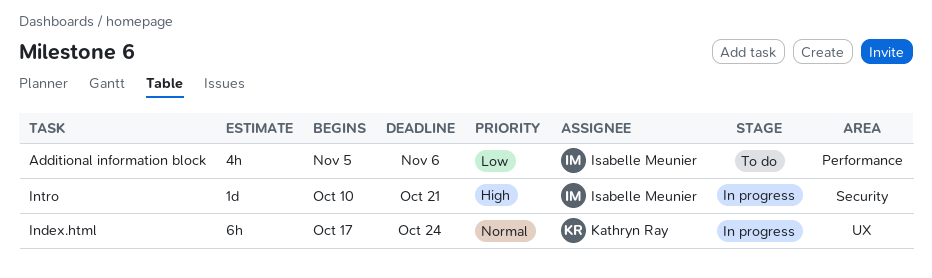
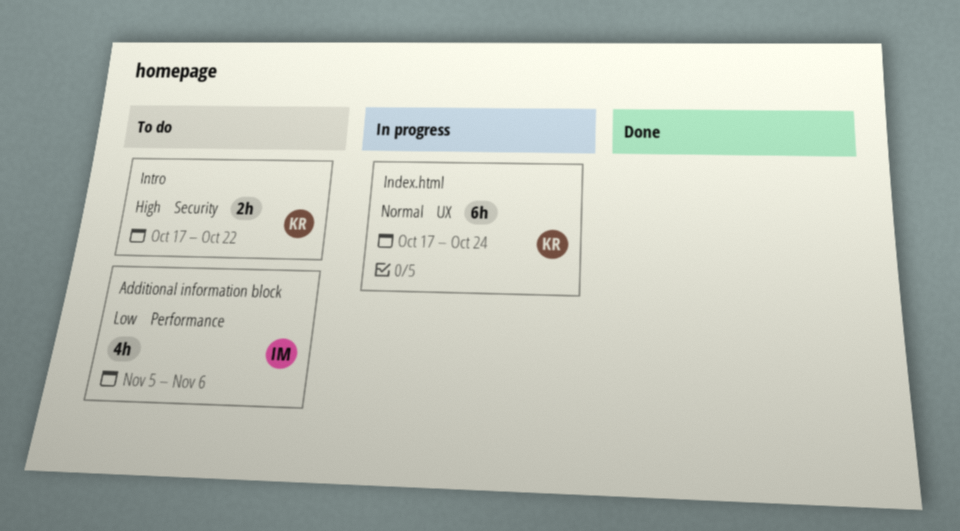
Intro, status: In progress -> To do
Intro, owner: Isabelle Meunier -> Kathryn Ray
Intro, estimate: 1d -> 2h
Intro, start: Oct 10 -> Oct 17
Intro, due: Oct 21 -> Oct 22

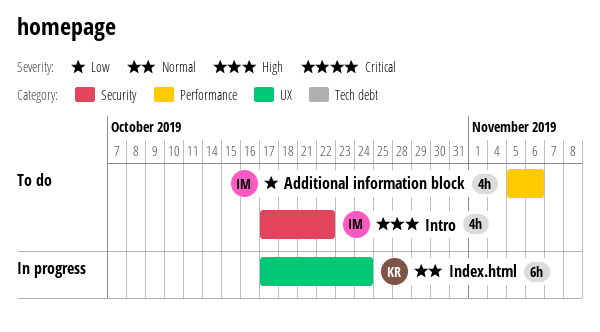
Intro, owner: KR -> IM
Intro, estimate: 2h -> 4h

